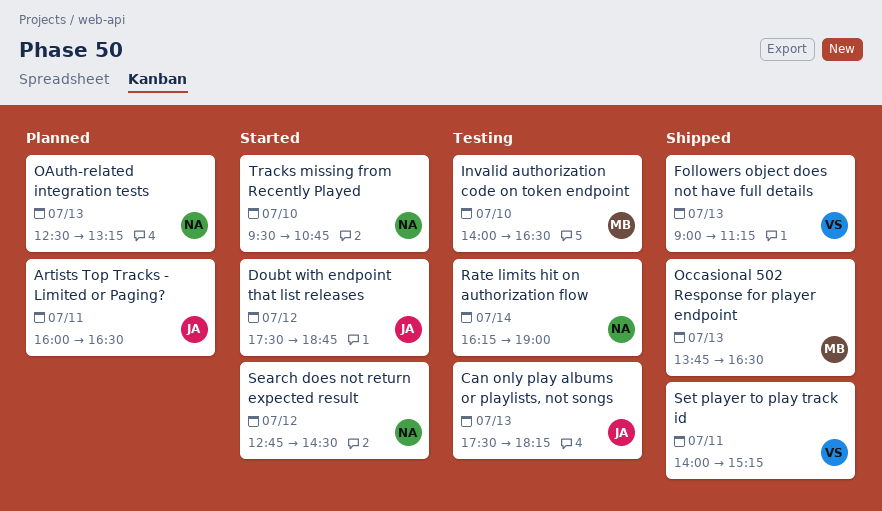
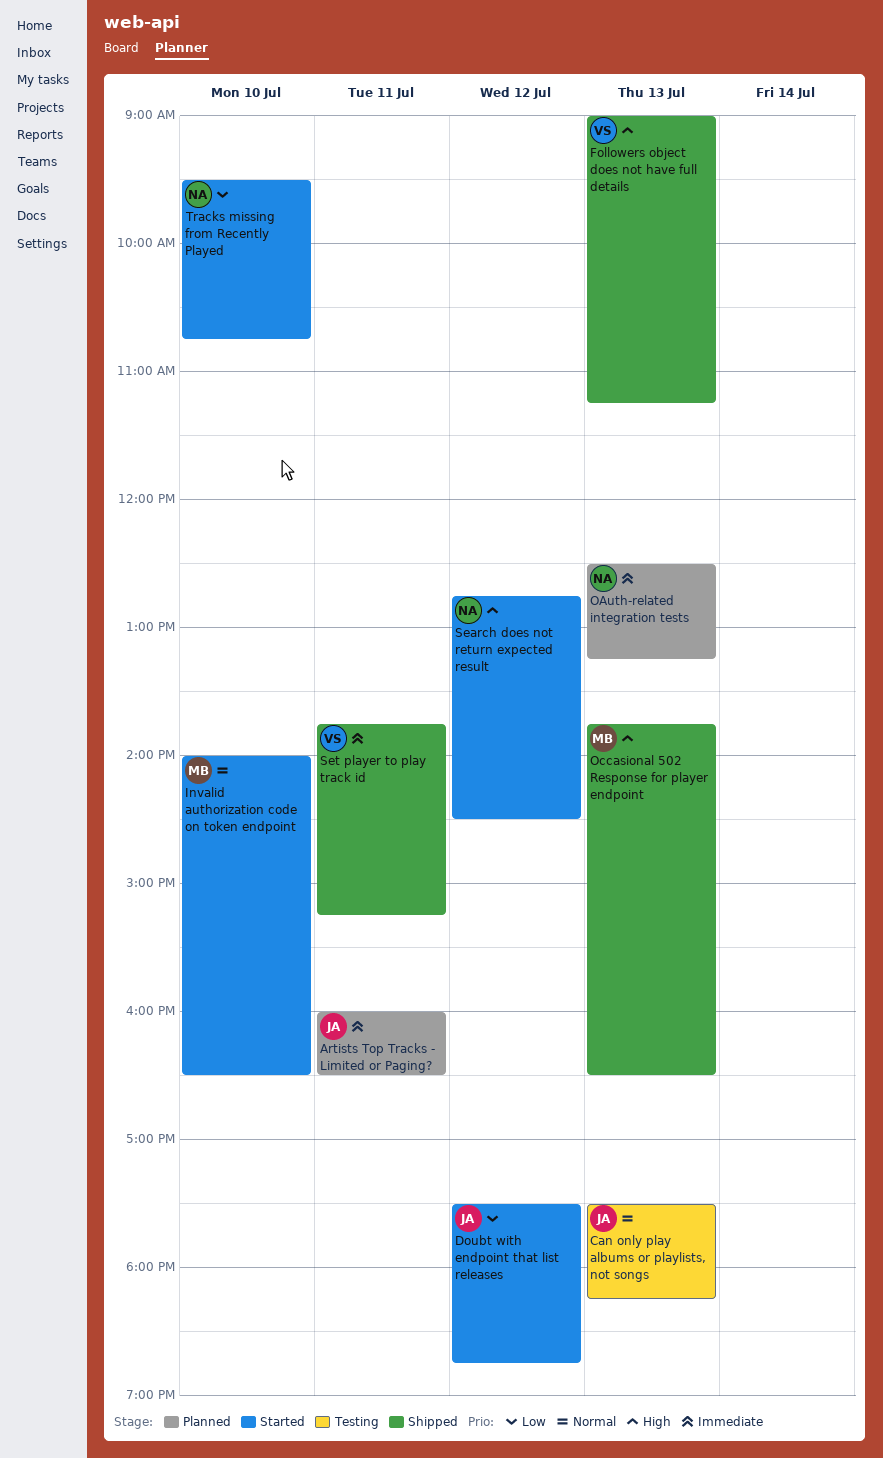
Invalid authorization code on token endpoint, status: Testing -> Started
Rate limits hit on authorization flow: present -> none
Set player to play track id, begins: 14:00 -> 13:45

